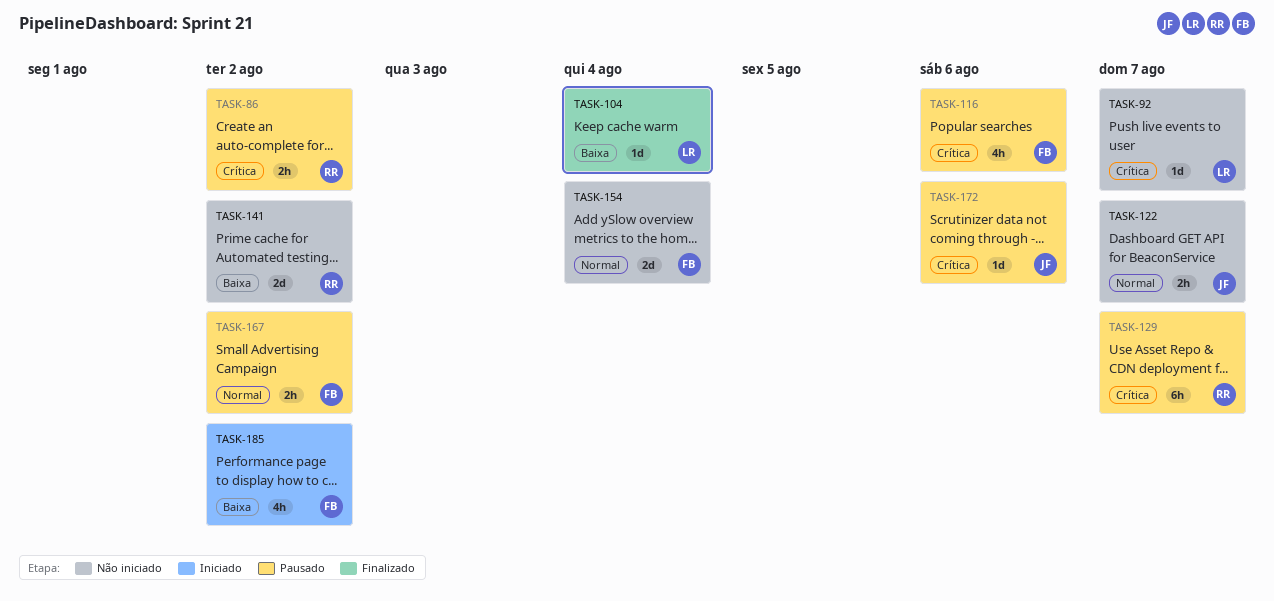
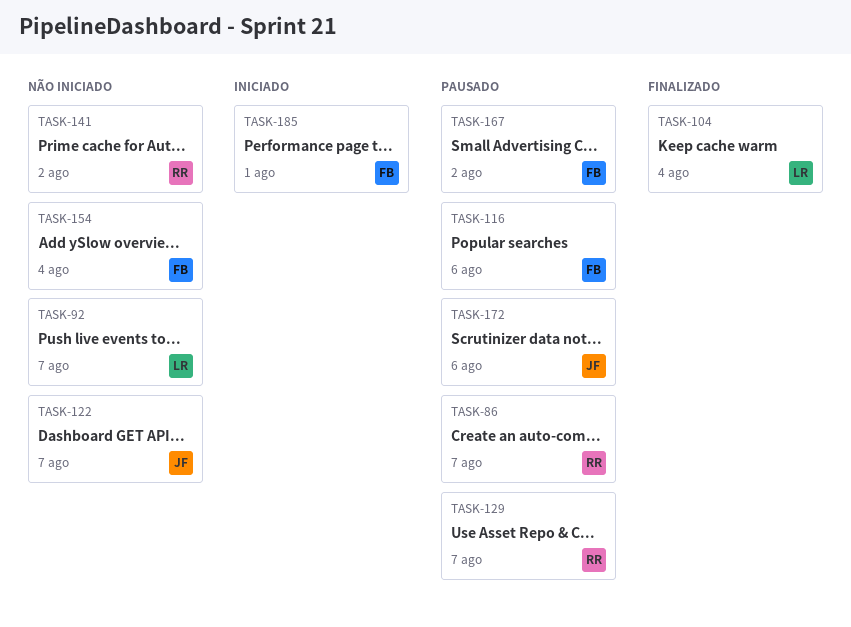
TASK-86, due: Aug 2 -> Aug 7
TASK-185, due: Aug 2 -> Aug 1

